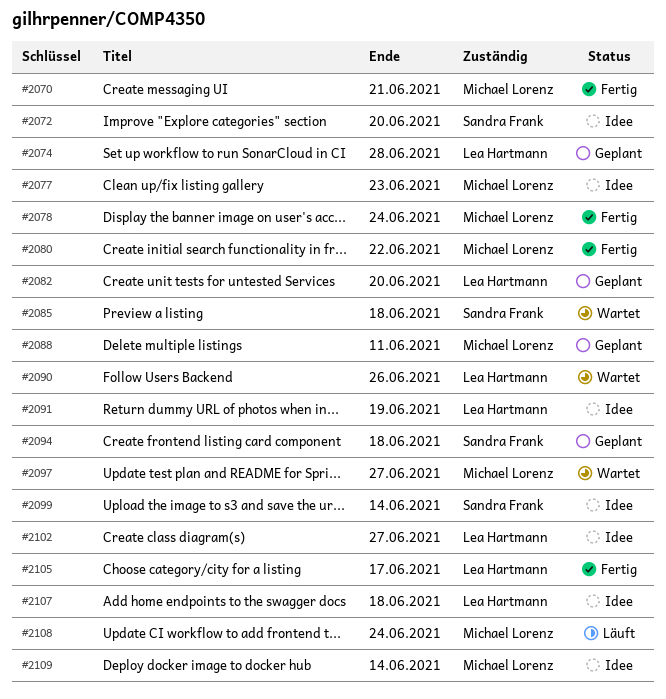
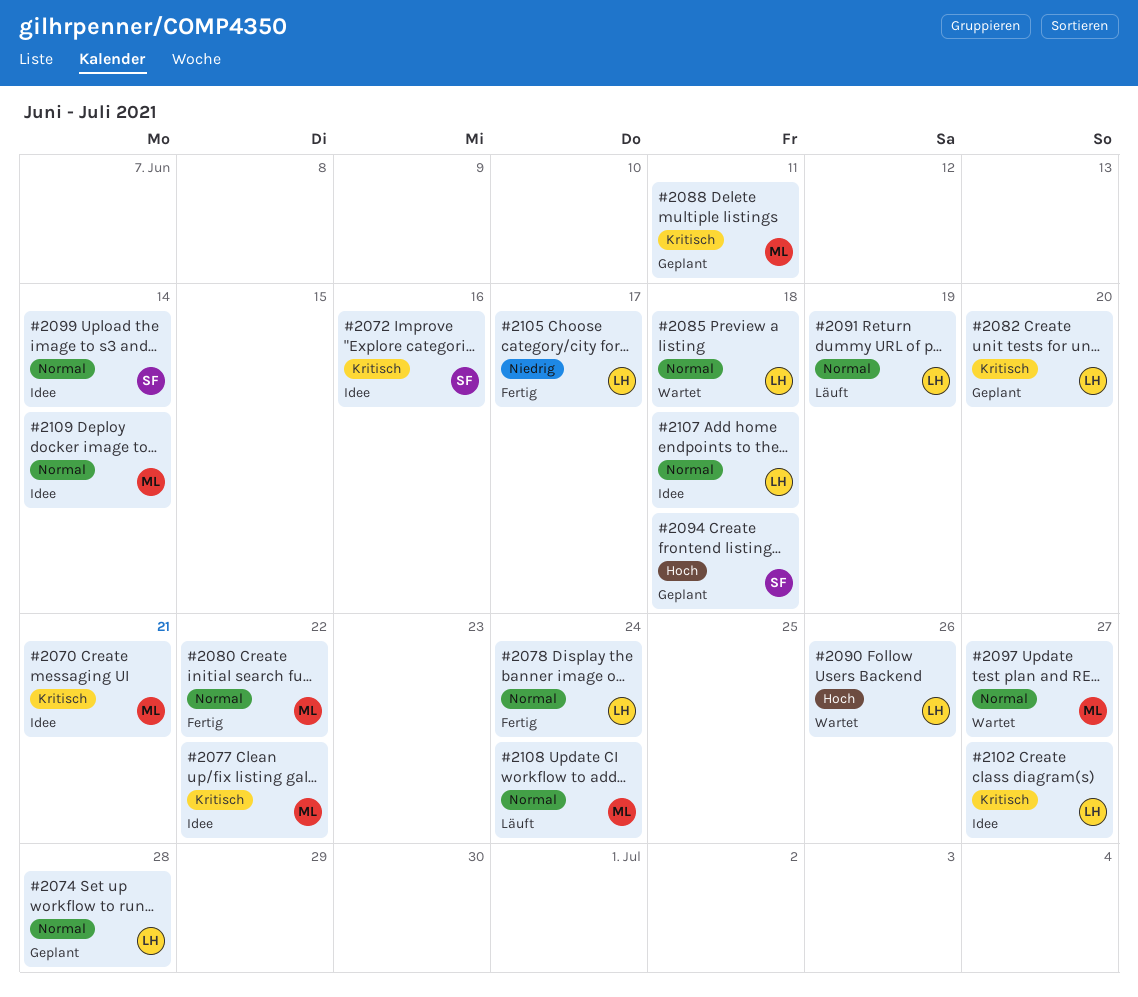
#2070, status: Fertig -> Idee
#2072, due: Jun 20 -> Jun 16
#2077, due: Jun 23 -> Jun 22
#2078, owner: Michael Lorenz -> Lea Hartmann
#2085, owner: Sandra Frank -> Lea Hartmann
#2091, status: Idee -> Läuft

